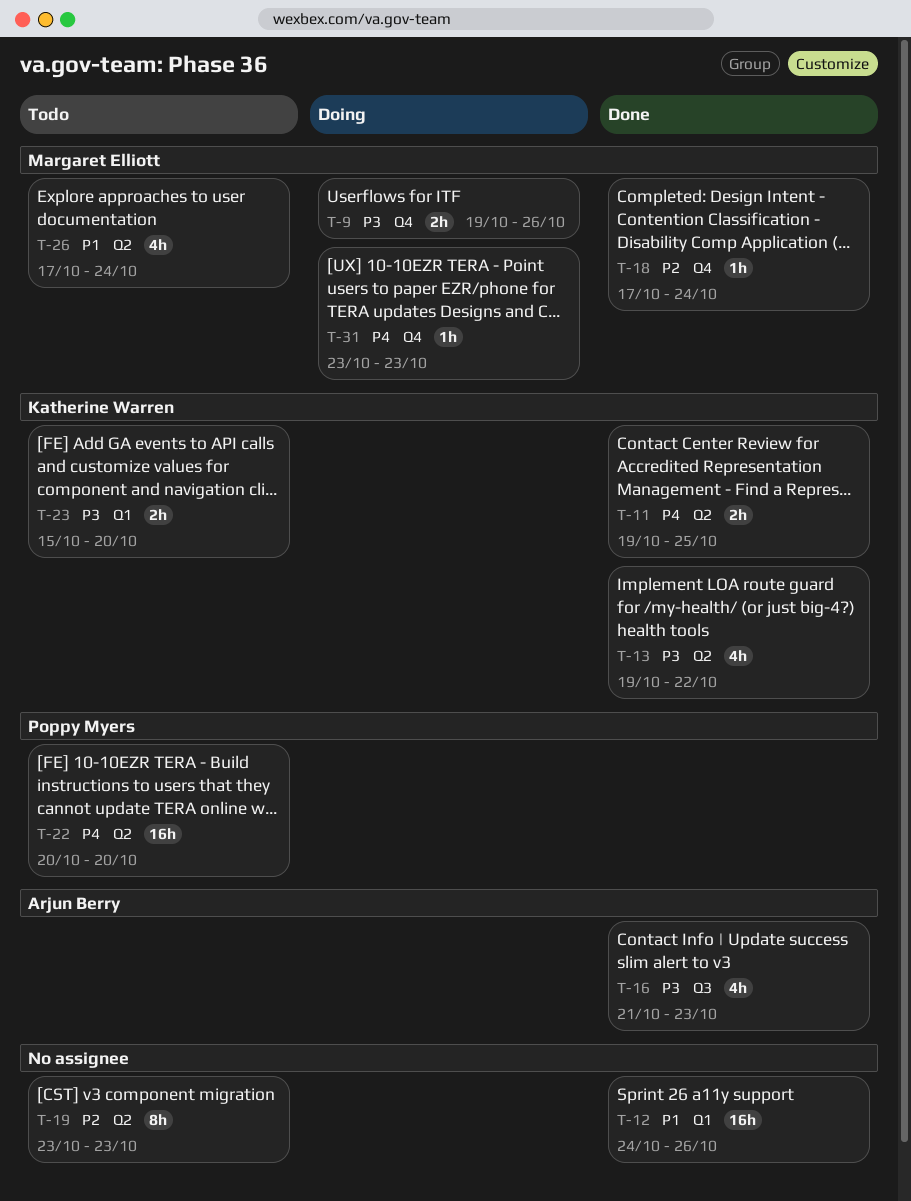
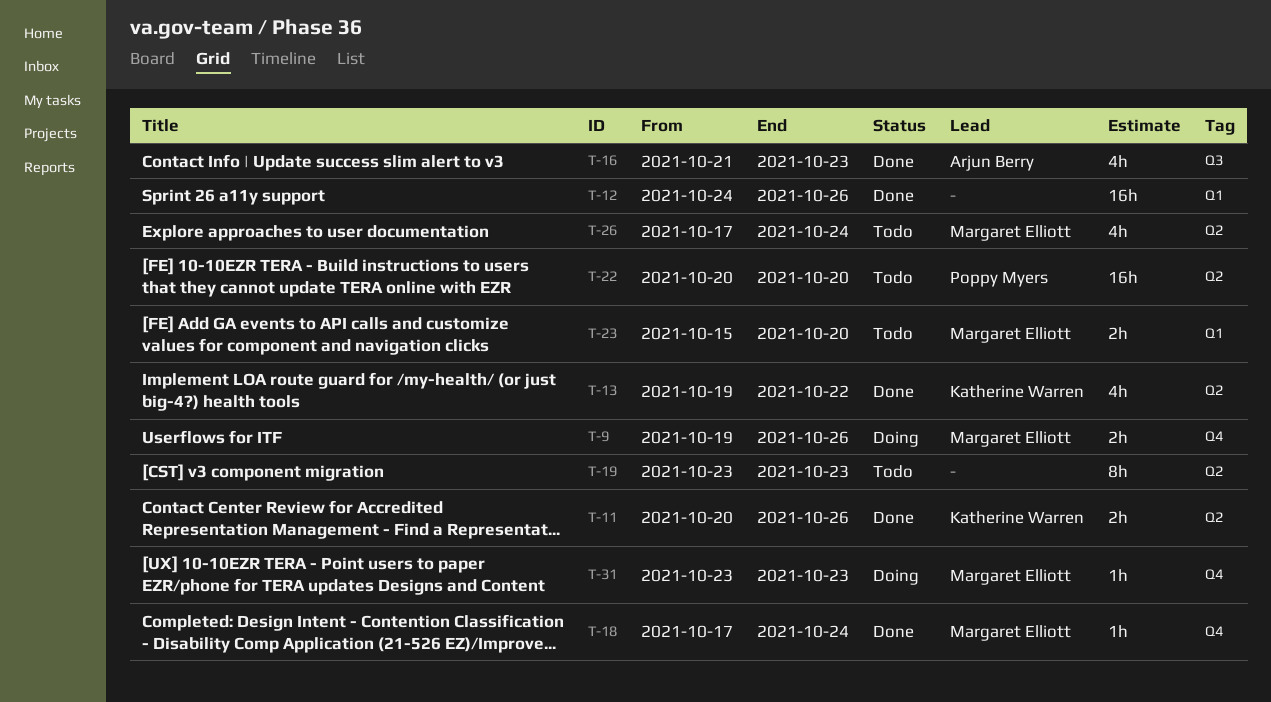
T-11, start: Oct 19 -> Oct 20
T-11, due: Oct 25 -> Oct 26
T-23, owner: Katherine Warren -> Margaret Elliott

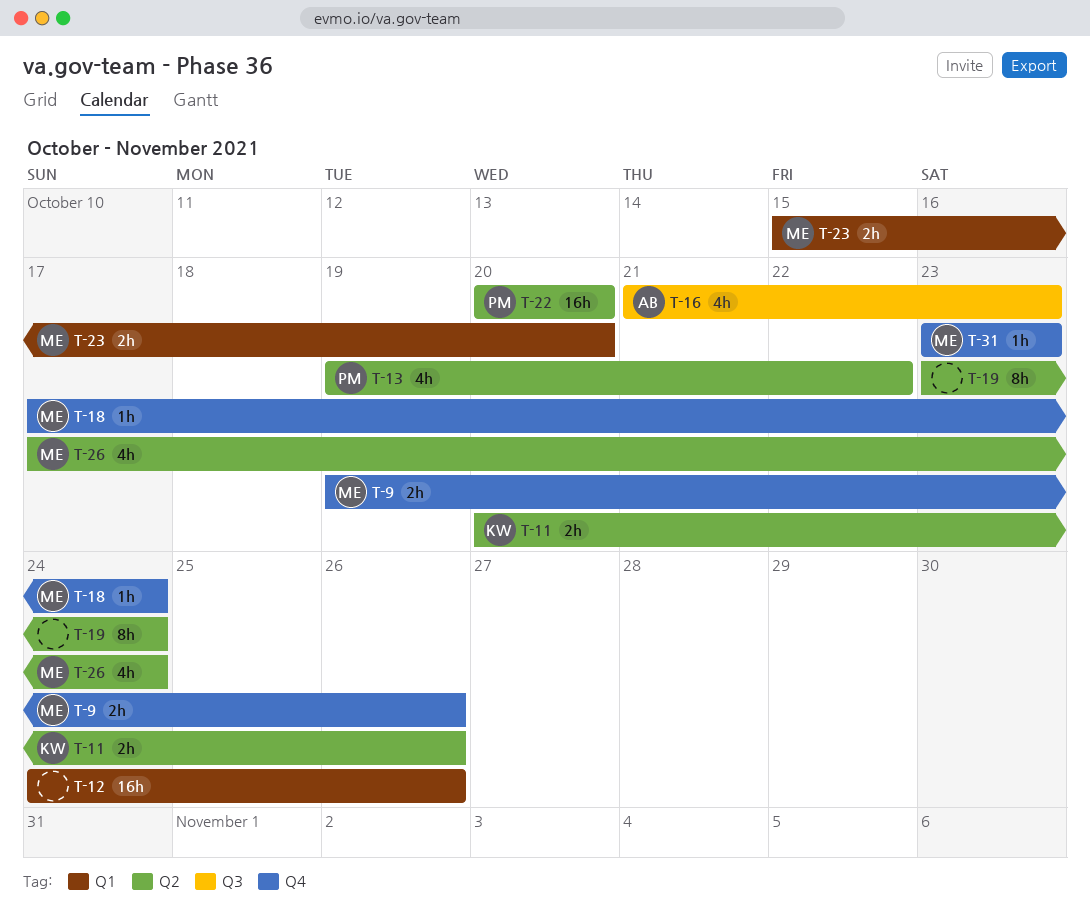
T-13, owner: Katherine Warren -> Poppy Myers
T-19, due: Oct 23 -> Oct 24

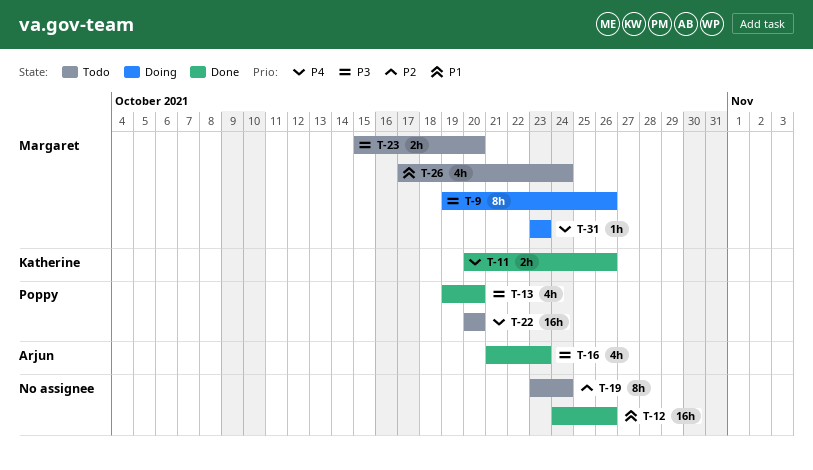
T-9, estimate: 2h -> 8h
T-13, due: Oct 22 -> Oct 20
T-18: present -> none

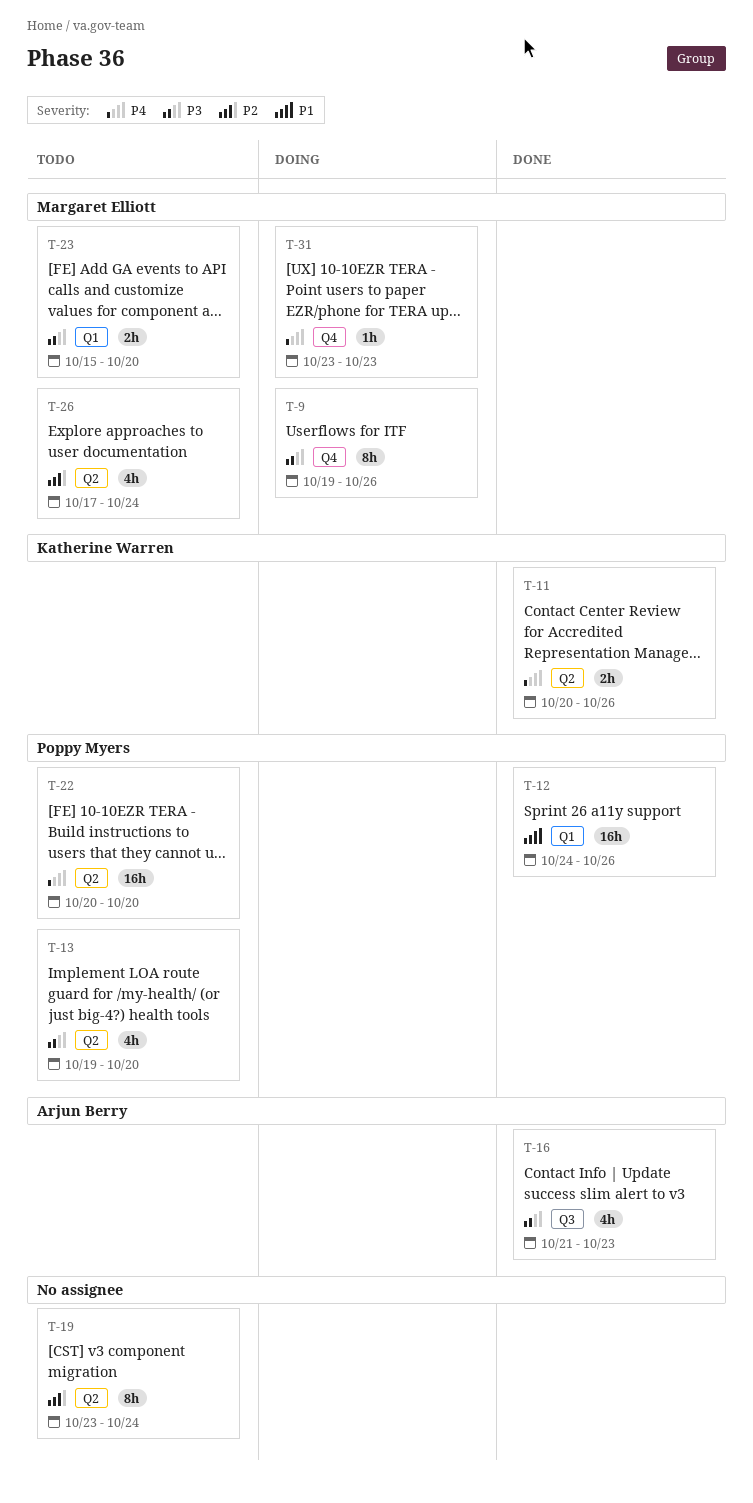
T-12, owner: none -> Poppy Myers
T-13, status: Done -> Todo
T-26, priority: P1 -> P2

